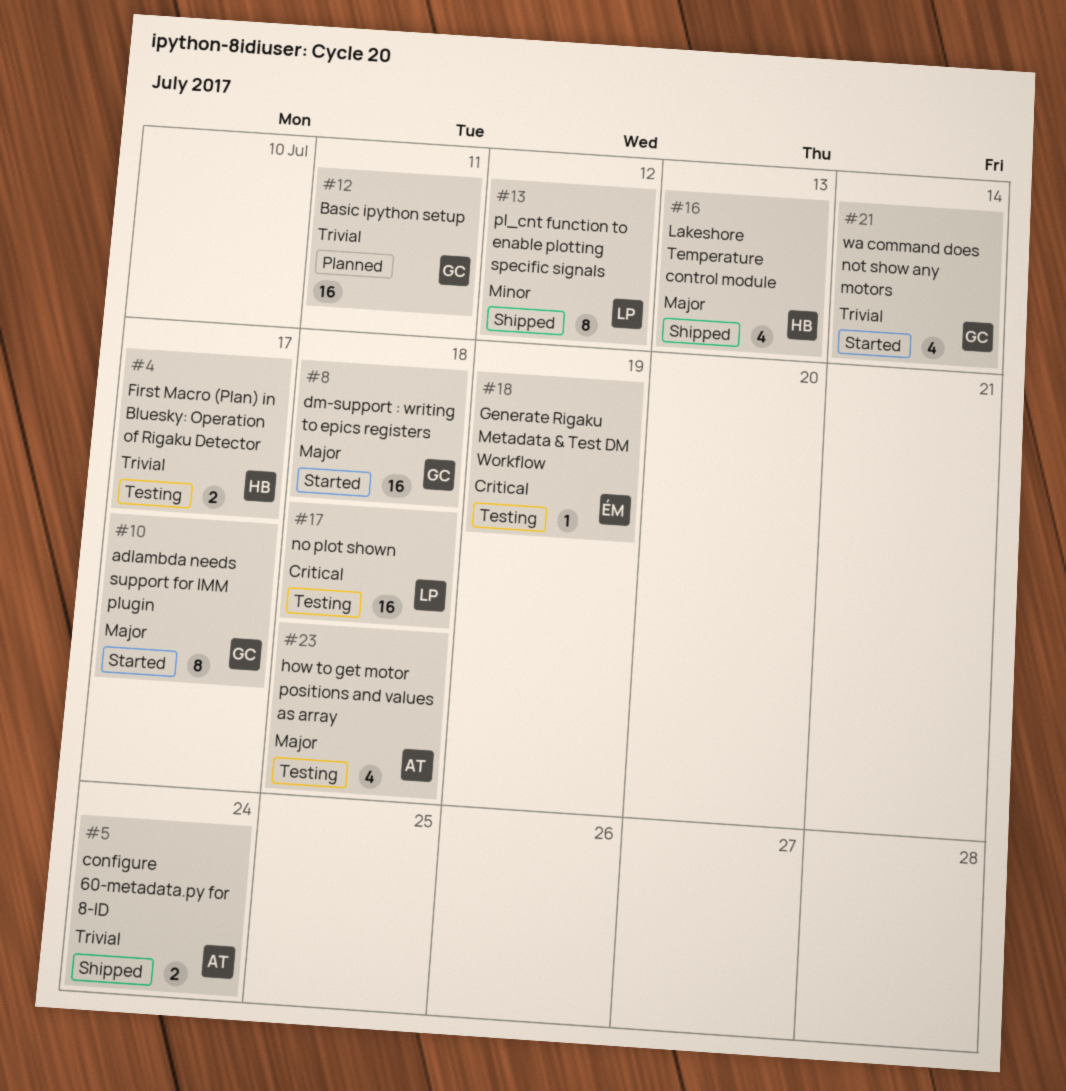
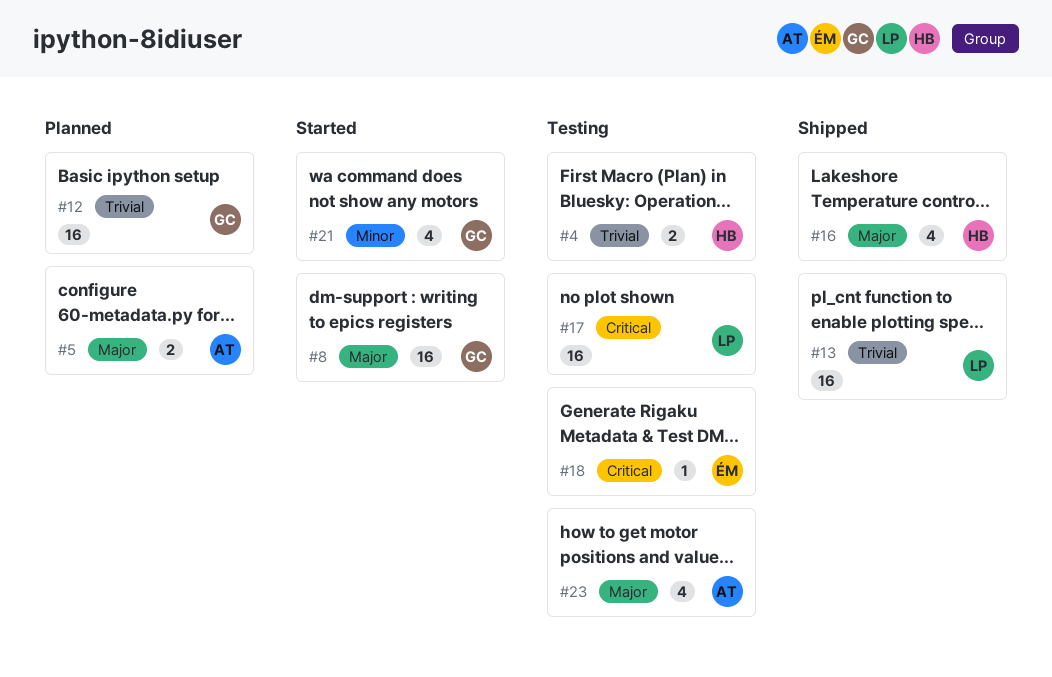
#5, status: Shipped -> Planned
#5, priority: Trivial -> Major
#10: present -> none
#13, priority: Minor -> Trivial
#13, estimate: 8 -> 16
#21, priority: Trivial -> Minor

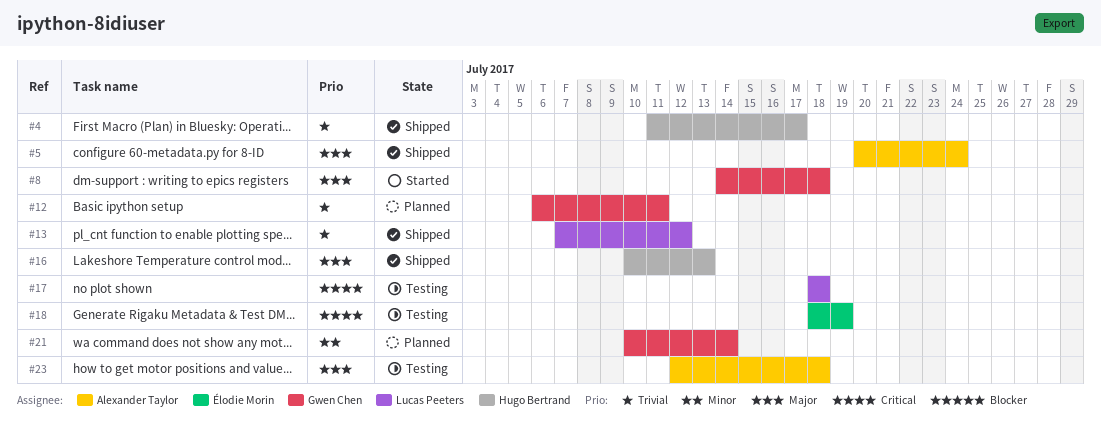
#4, status: Testing -> Shipped
#5, status: Planned -> Shipped
#21, status: Started -> Planned

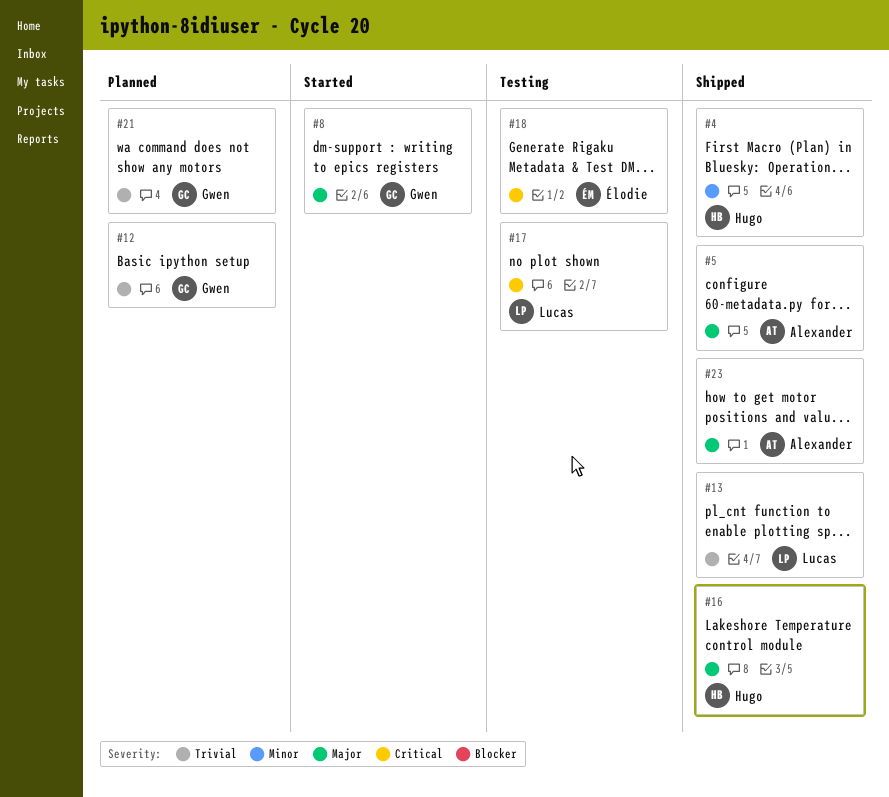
#4, priority: Trivial -> Minor
#21, priority: Minor -> Trivial
#23, status: Testing -> Shipped

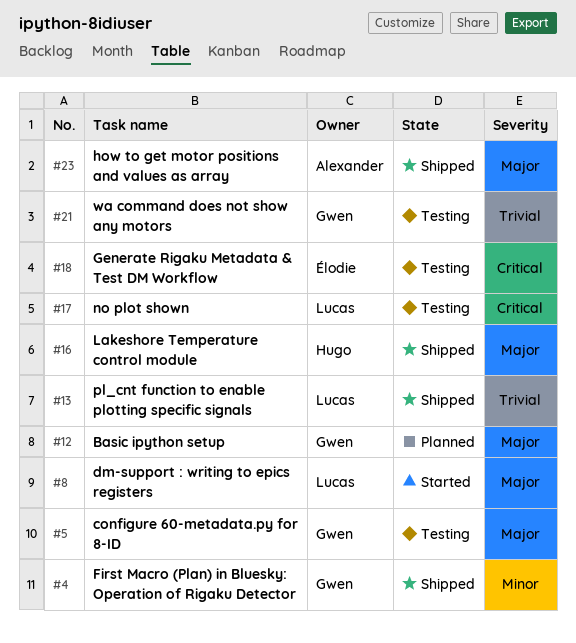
#4, owner: Hugo -> Gwen
#5, status: Shipped -> Testing
#5, owner: Alexander -> Gwen
#8, owner: Gwen -> Lucas
#12, priority: Trivial -> Major
#21, status: Planned -> Testing

